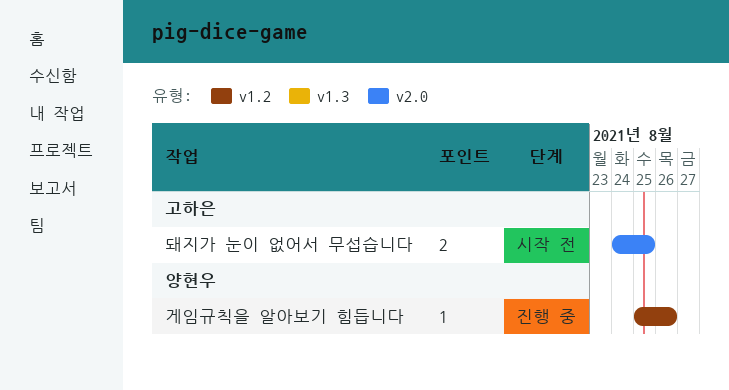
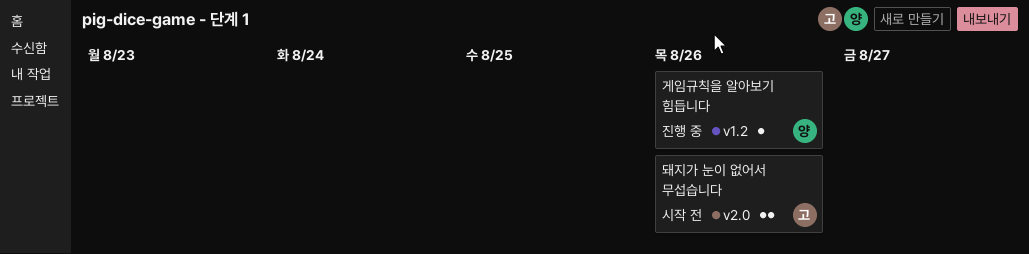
돼지가 눈이 없어서 무섭습니다, due: Aug 25 -> Aug 26

